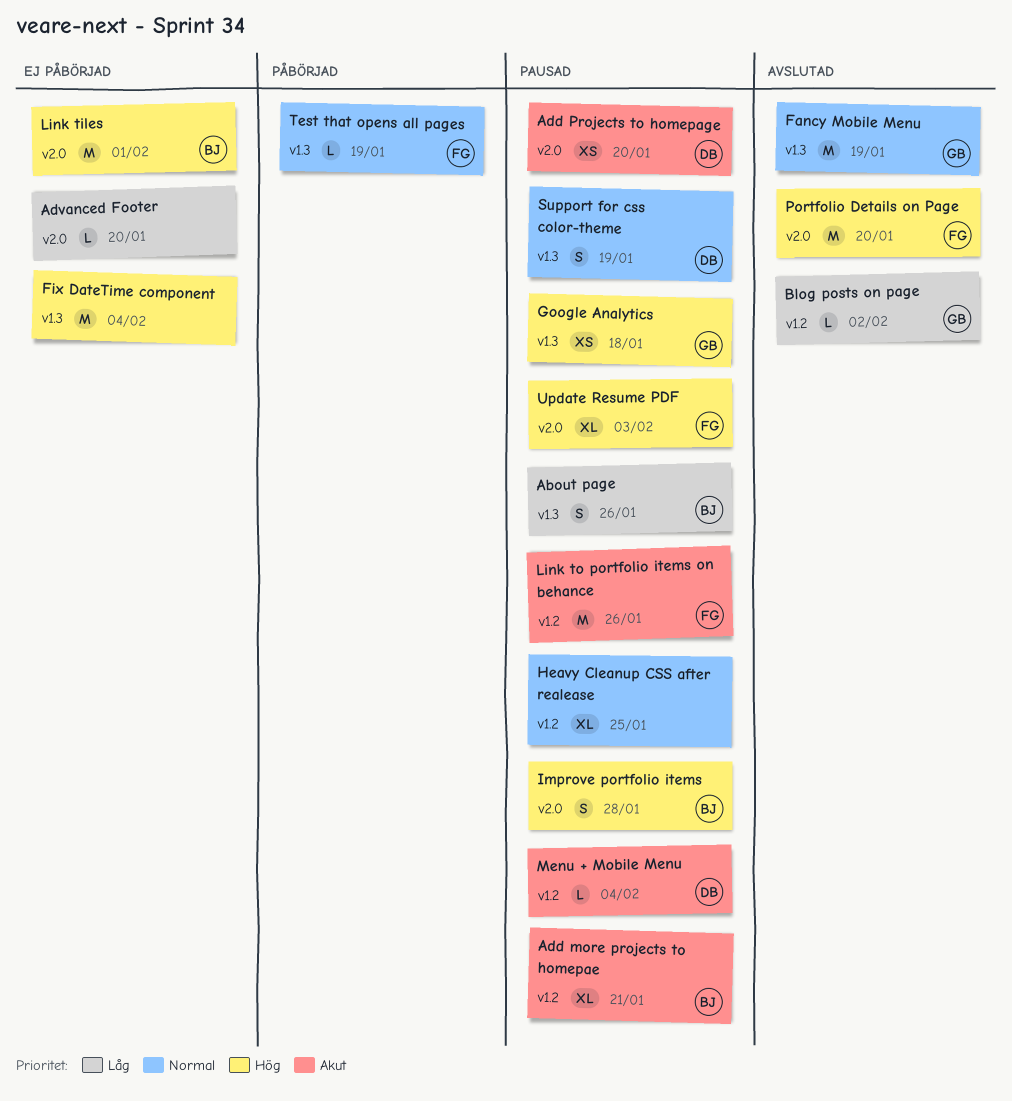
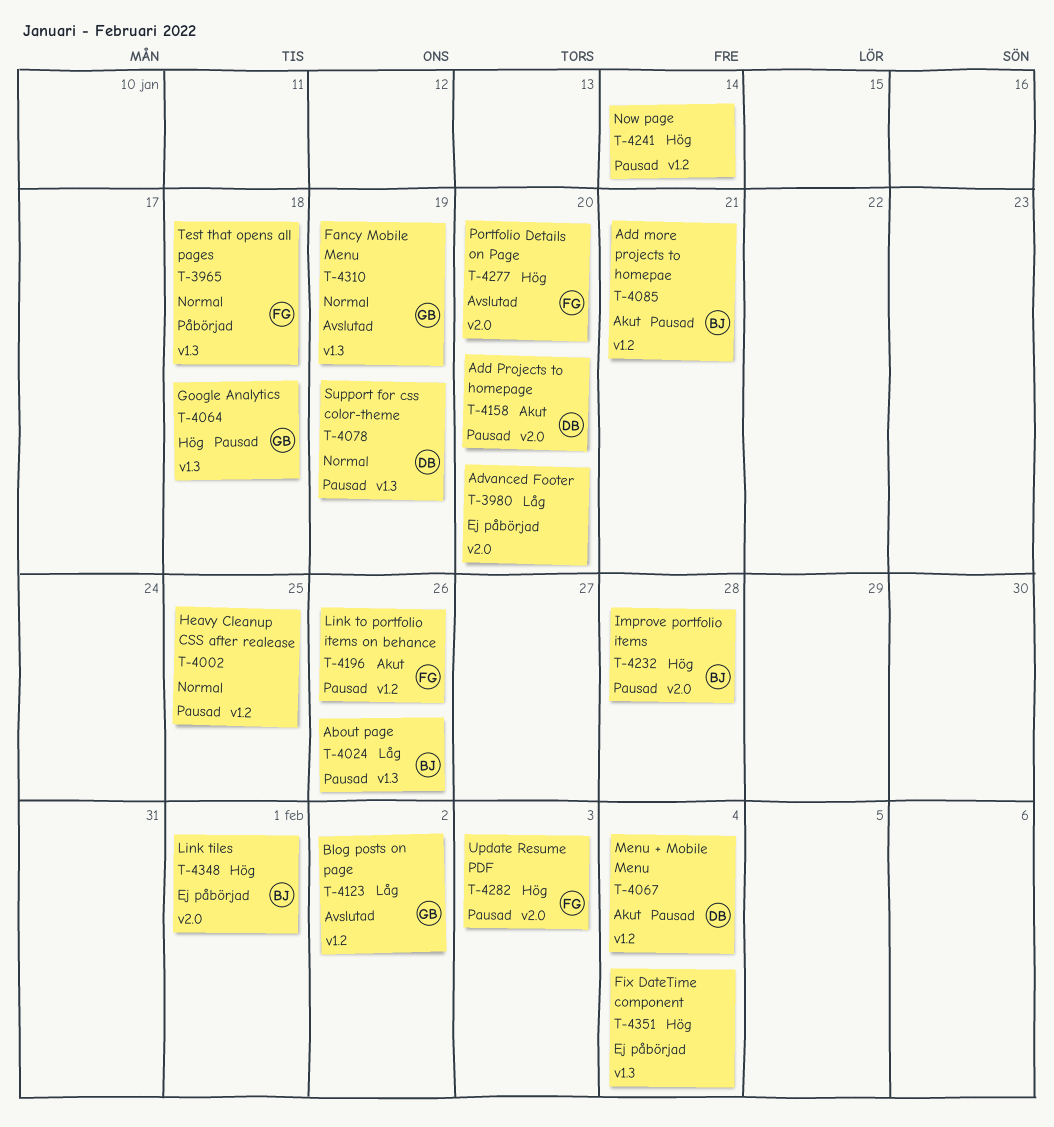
Now page: none -> present
Test that opens all pages, due: Jan 19 -> Jan 18

